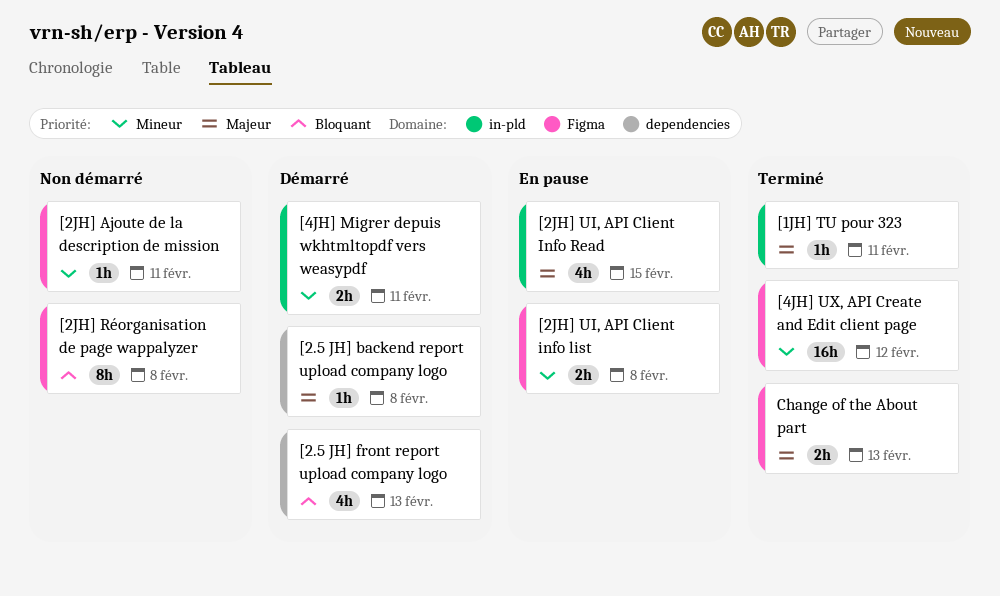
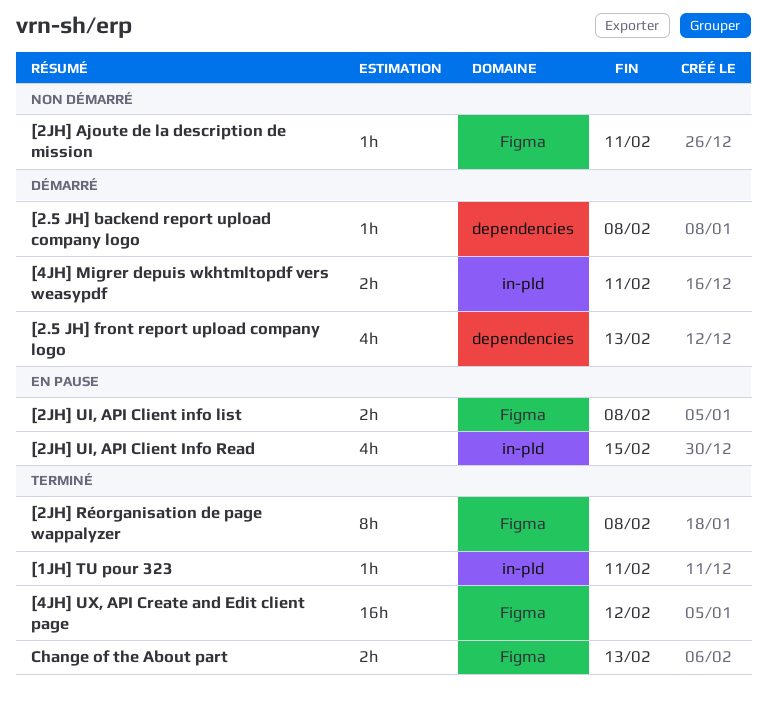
[2JH] Réorganisation de page wappalyzer, status: Non démarré -> Terminé

